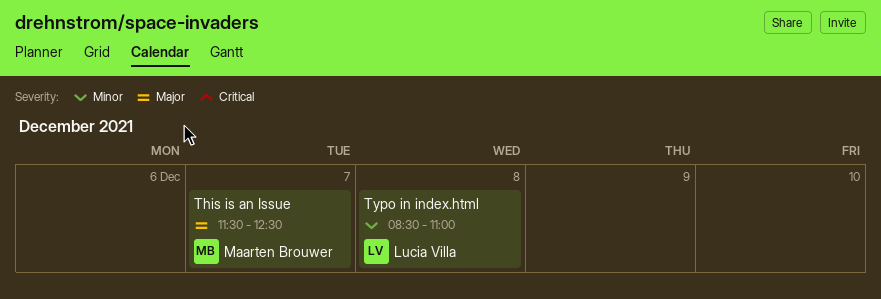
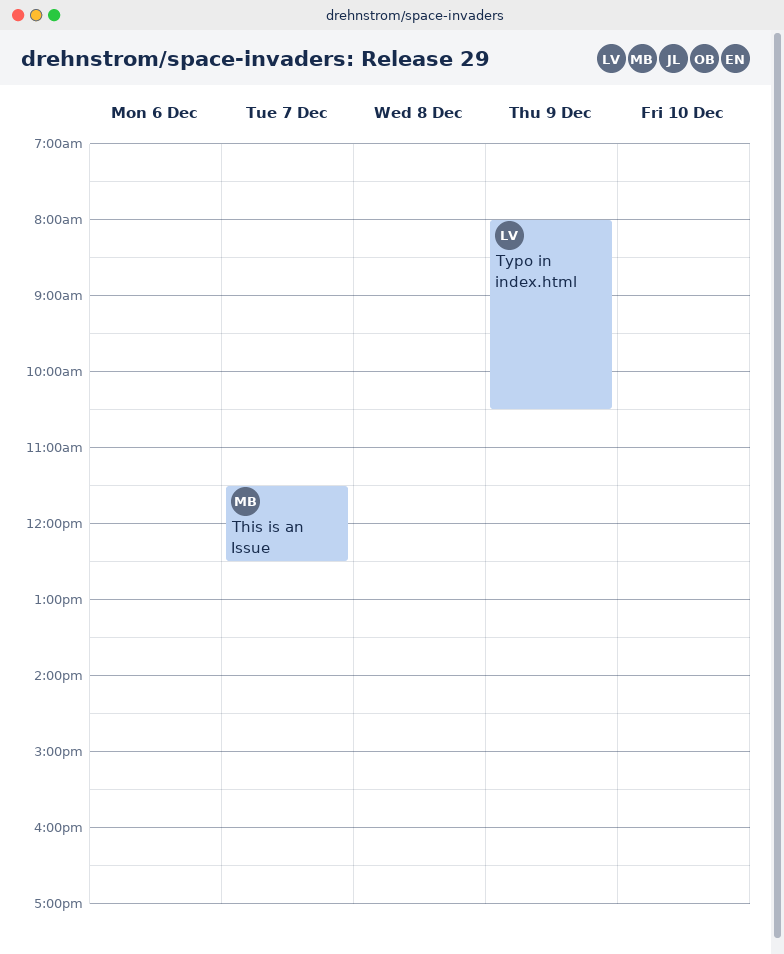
Typo in index.html, day: Dec 8 -> Dec 9
Typo in index.html, begins: 08:30 -> 08:00
Typo in index.html, ends: 11:00 -> 10:30

